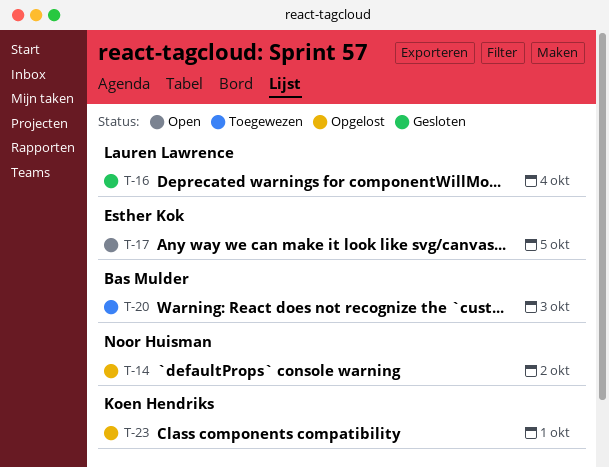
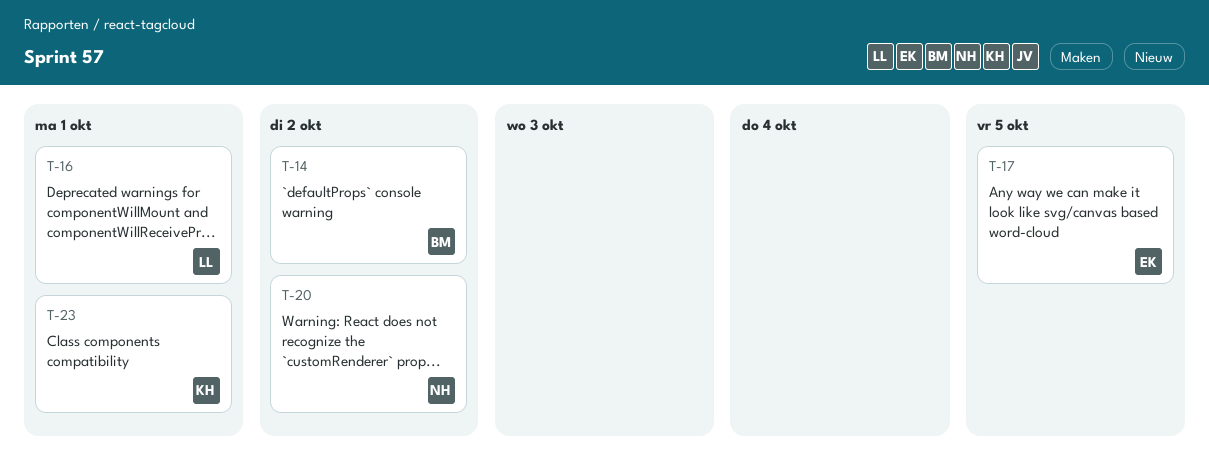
T-14, owner: Noor Huisman -> Bas Mulder
T-16, due: Oct 4 -> Oct 1
T-20, owner: Bas Mulder -> Noor Huisman
T-20, due: Oct 3 -> Oct 2

